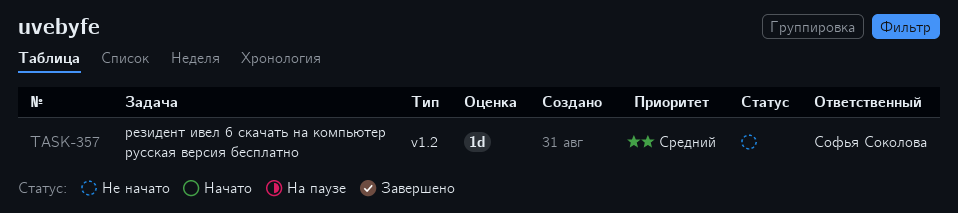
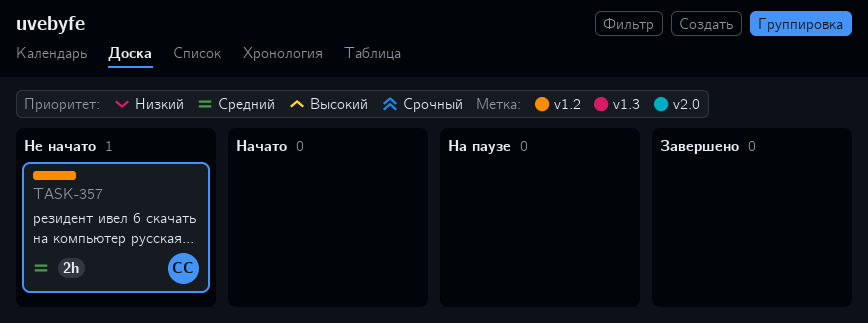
TASK-357, estimate: 1d -> 2h

